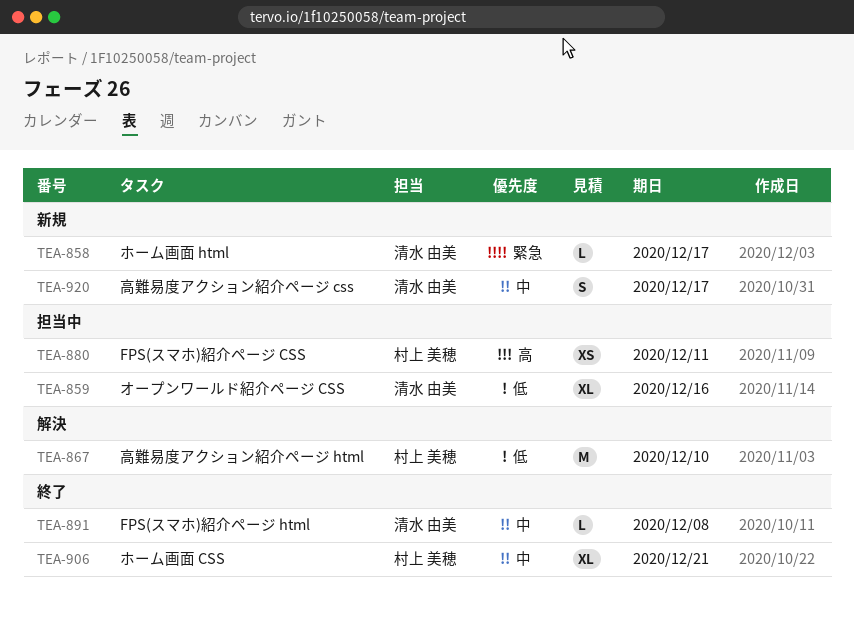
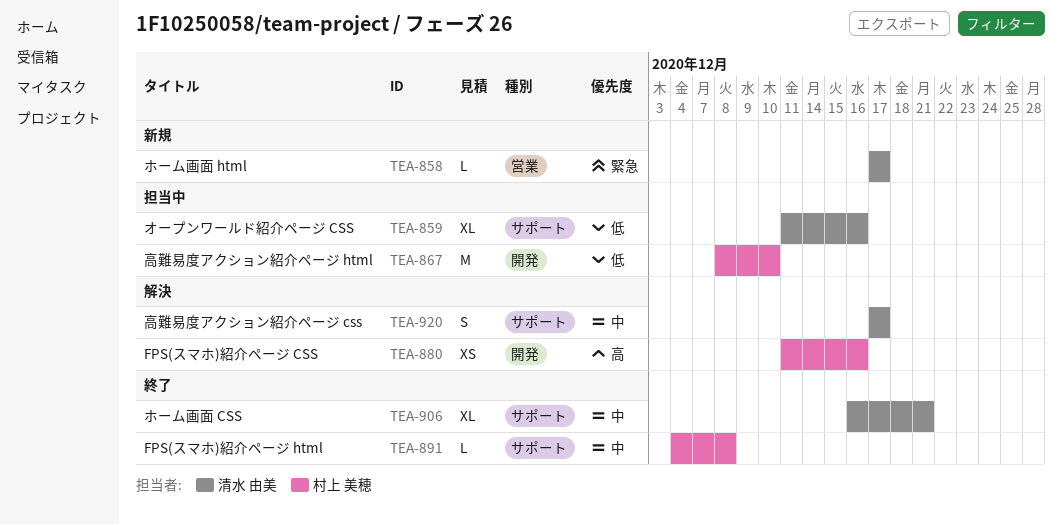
TEA-867, status: 解決 -> 担当中
TEA-880, status: 担当中 -> 解決
TEA-880, due: Dec 11 -> Dec 16
TEA-891, owner: 清水 由美 -> 村上 美穂
TEA-906, owner: 村上 美穂 -> 清水 由美
TEA-920, status: 新規 -> 解決

